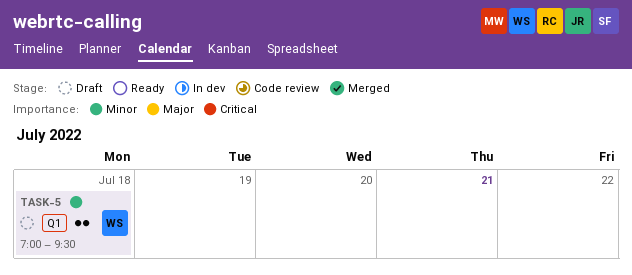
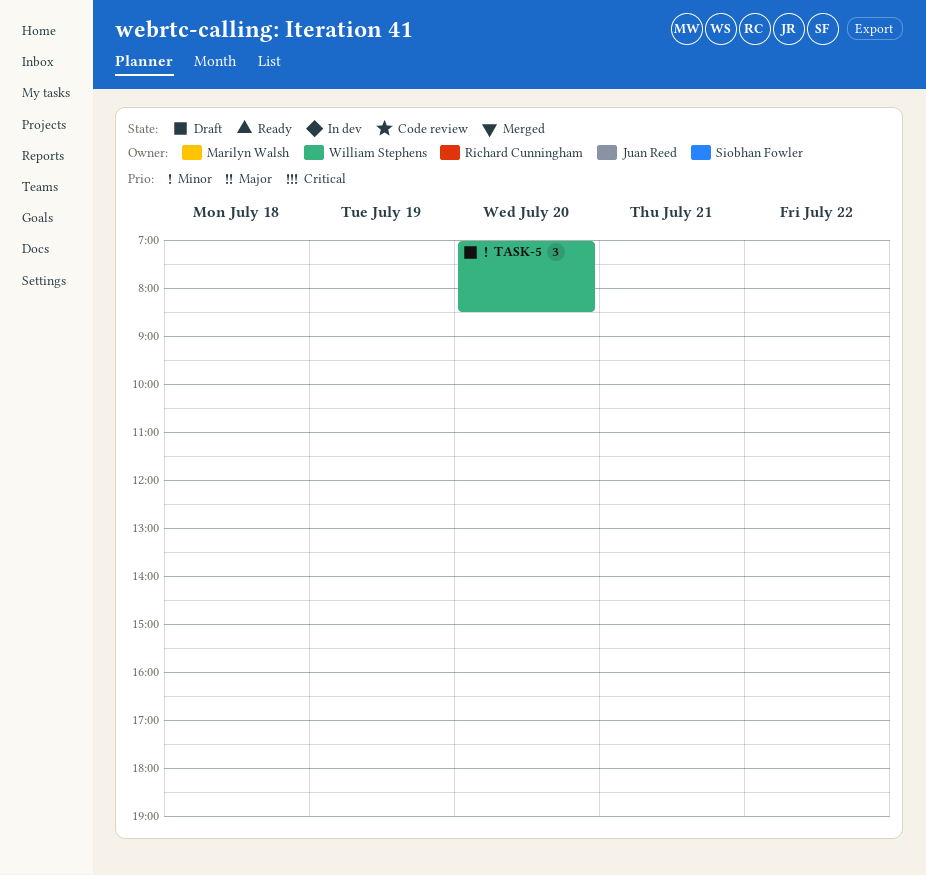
TASK-5, estimate: 2 -> 3
TASK-5, day: Jul 18 -> Jul 20
TASK-5, ends: 09:30 -> 08:30

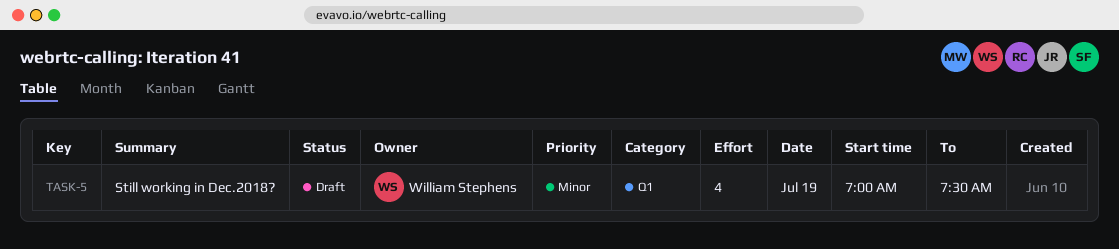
TASK-5, estimate: 3 -> 4
TASK-5, day: Jul 20 -> Jul 19
TASK-5, ends: 08:30 -> 07:30

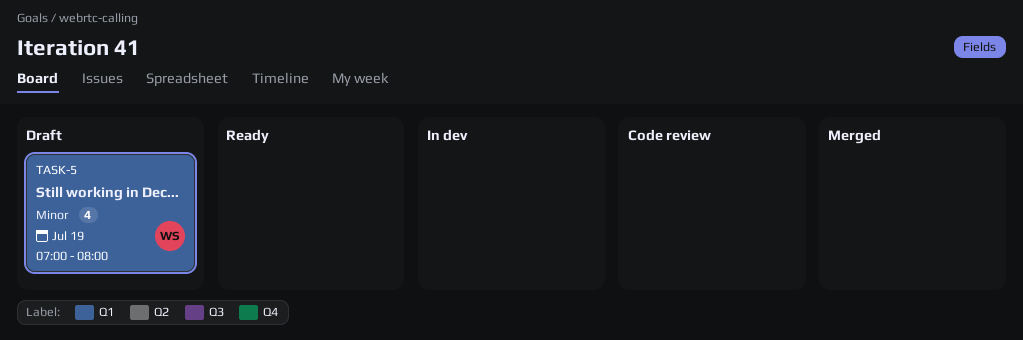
TASK-5, ends: 07:30 -> 08:00

